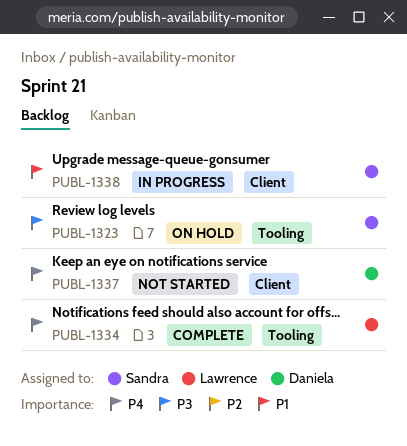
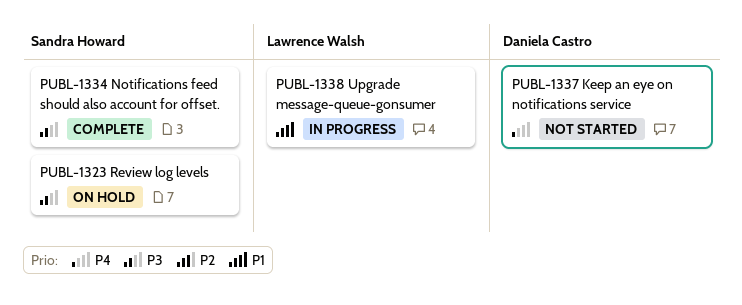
PUBL-1334, owner: Lawrence Walsh -> Sandra Howard
PUBL-1334, priority: P4 -> P3
PUBL-1338, owner: Sandra Howard -> Lawrence Walsh

